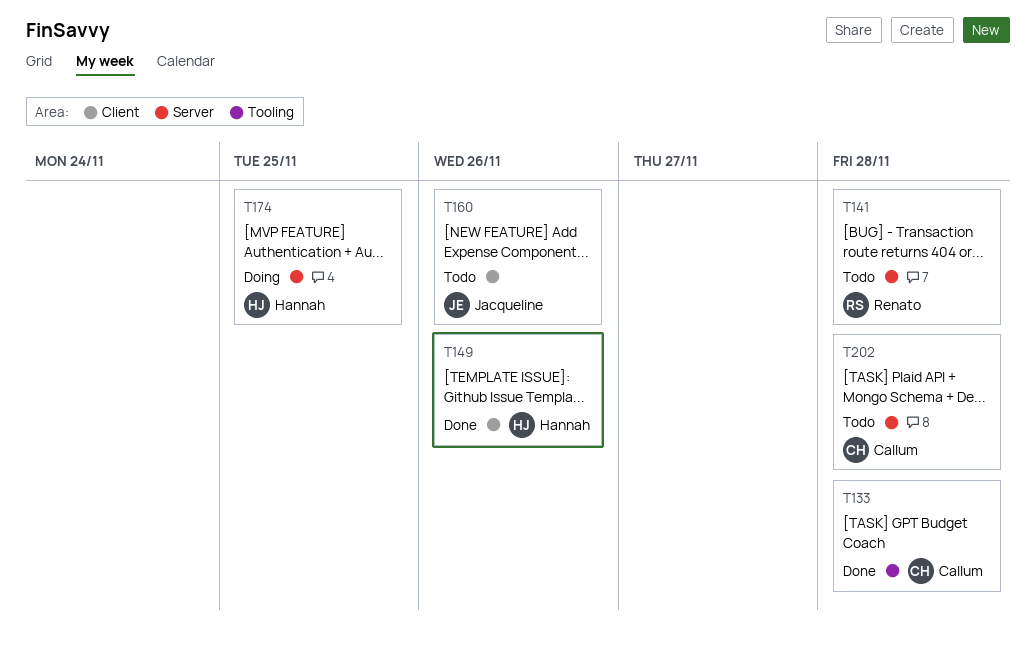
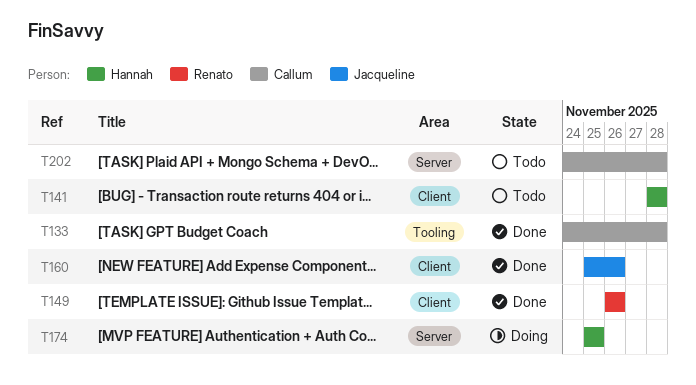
T141, owner: Renato -> Hannah
T141, label: Server -> Client
T149, owner: Hannah -> Renato
T160, status: Todo -> Done

